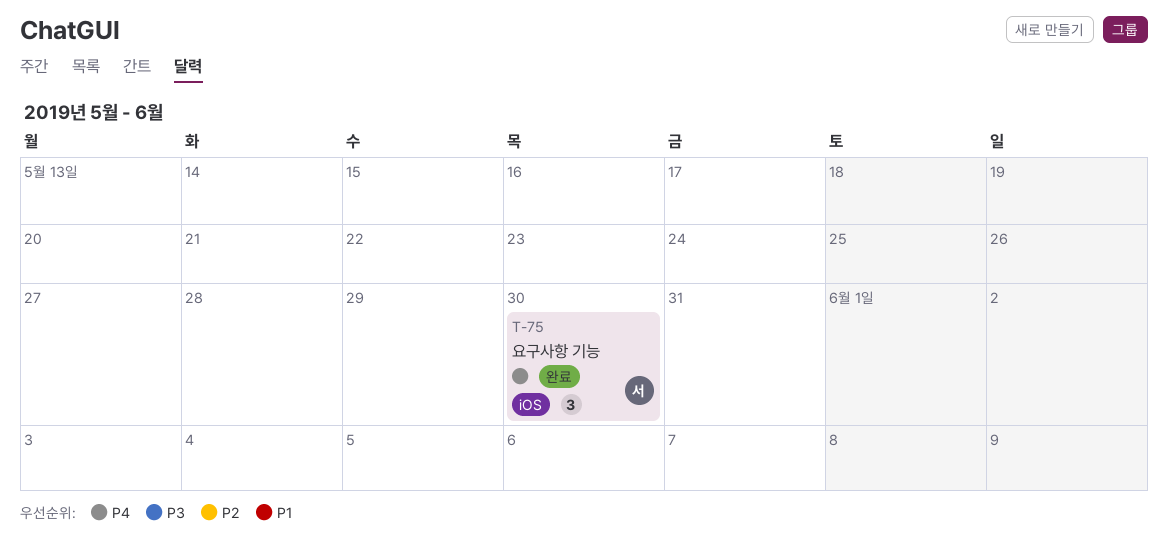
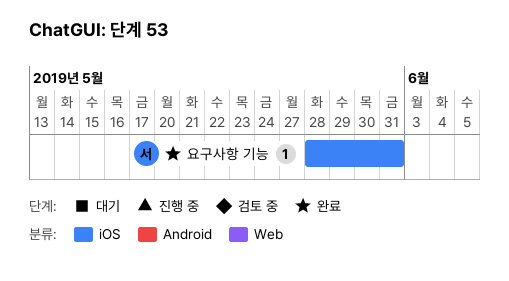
요구사항 기능, estimate: 3 -> 1
요구사항 기능, due: May 30 -> May 31

